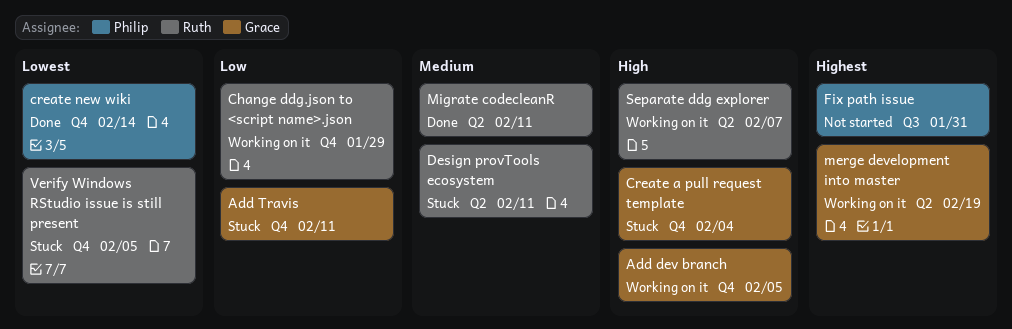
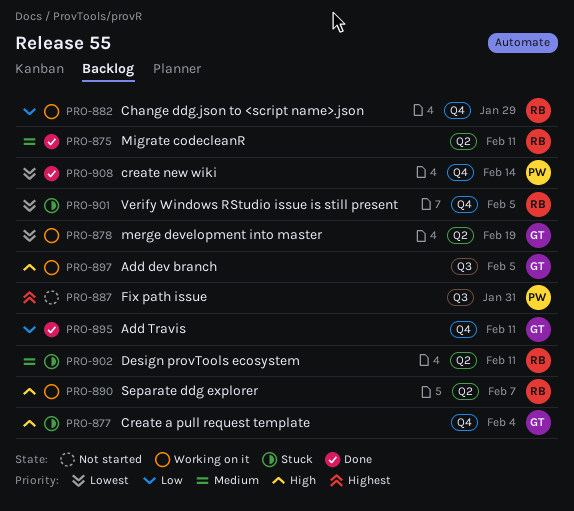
Add dev branch, label: Q4 -> Q3
Add Travis, status: Stuck -> Done
merge development into master, priority: Highest -> Lowest

